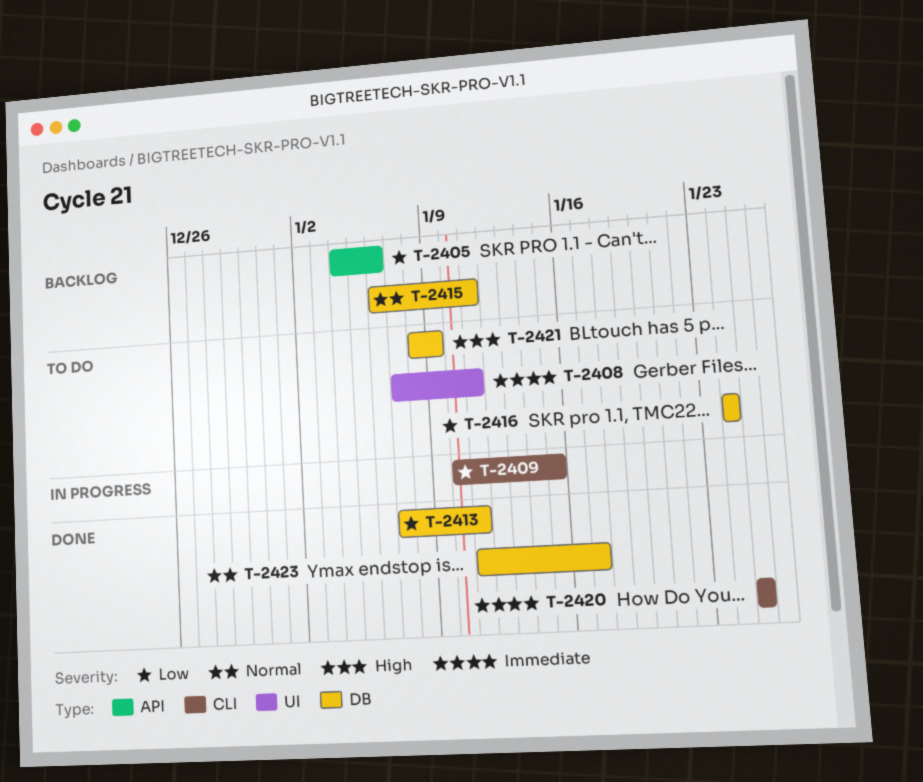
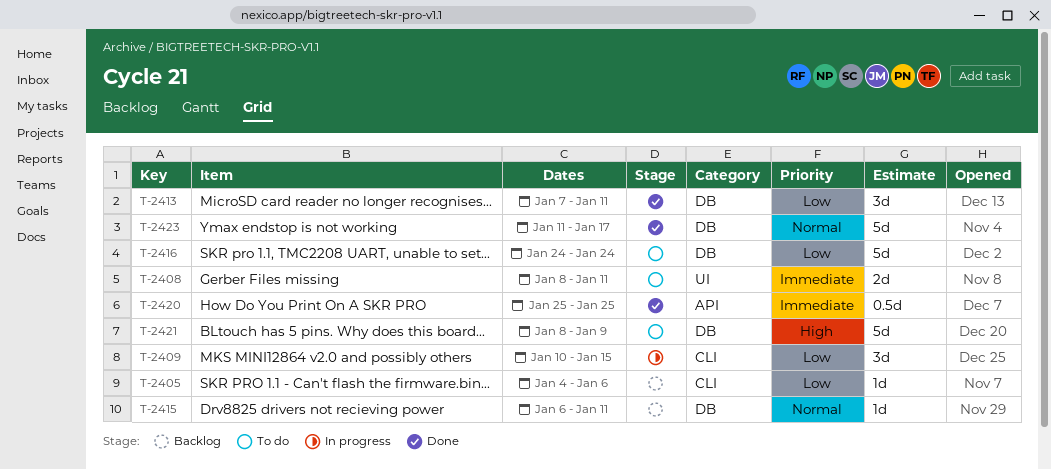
T-2405, label: API -> CLI
T-2408, start: Jan 7 -> Jan 8
T-2420, label: CLI -> API

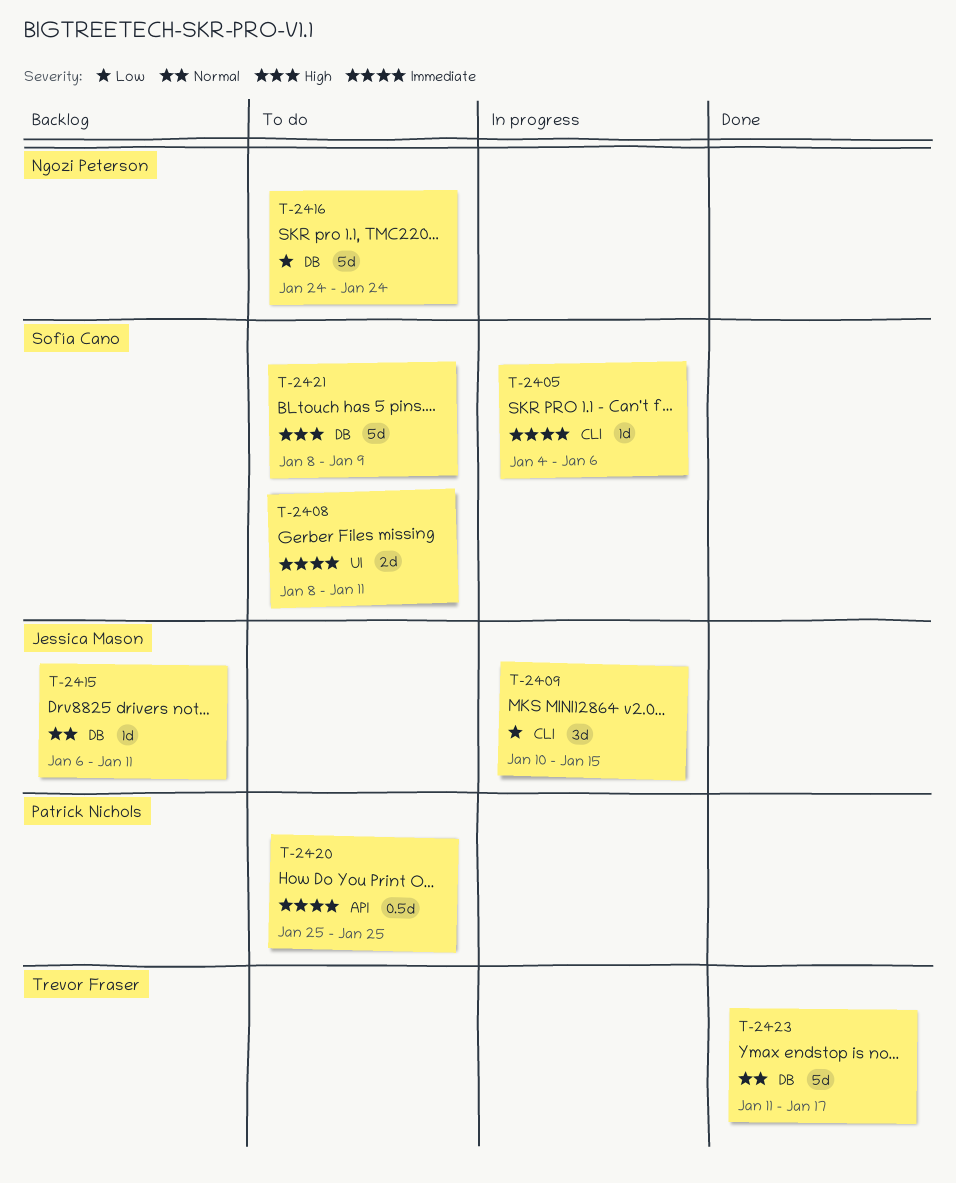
T-2405, status: Backlog -> In progress
T-2405, priority: Low -> Immediate
T-2413: present -> none
T-2420, status: Done -> To do

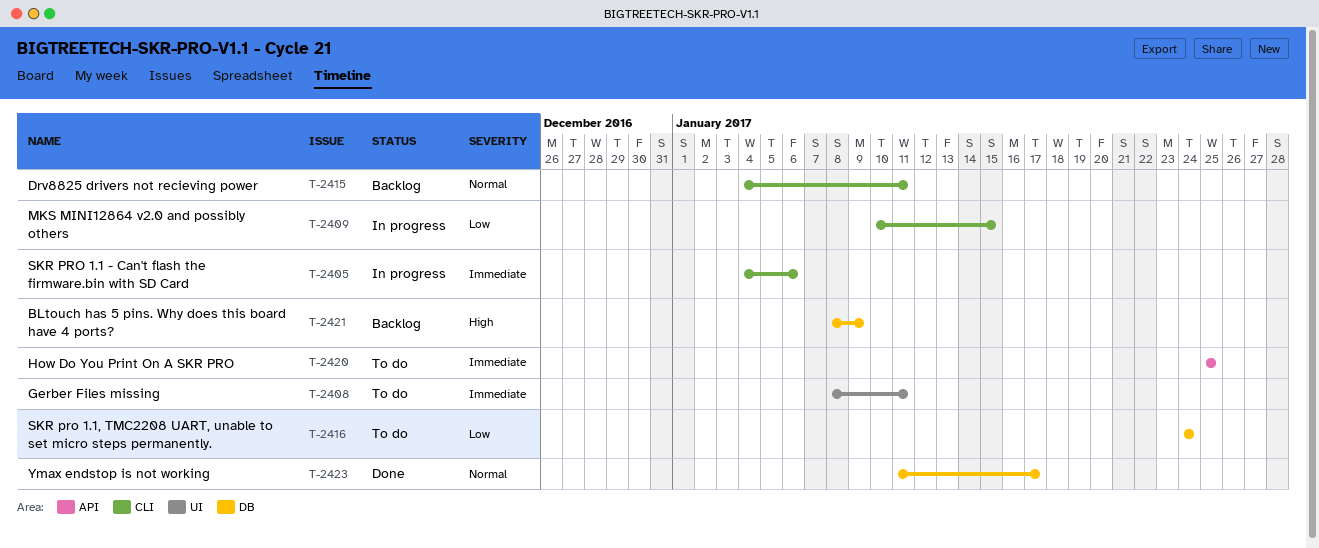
T-2415, label: DB -> CLI
T-2415, start: Jan 6 -> Jan 4
T-2421, status: To do -> Backlog

